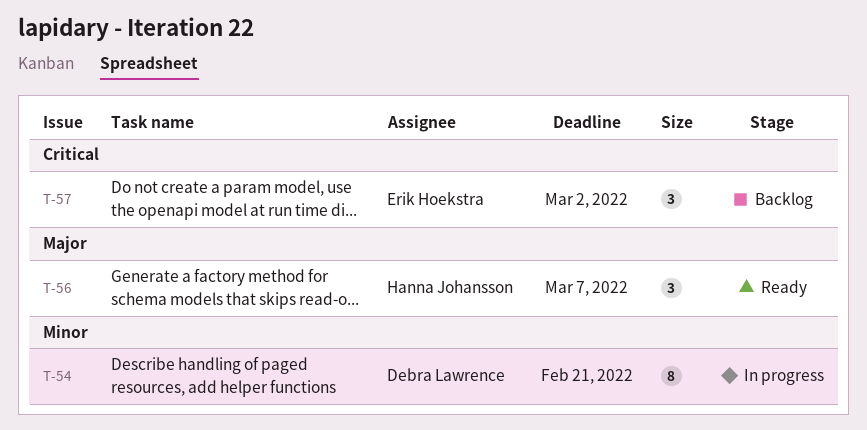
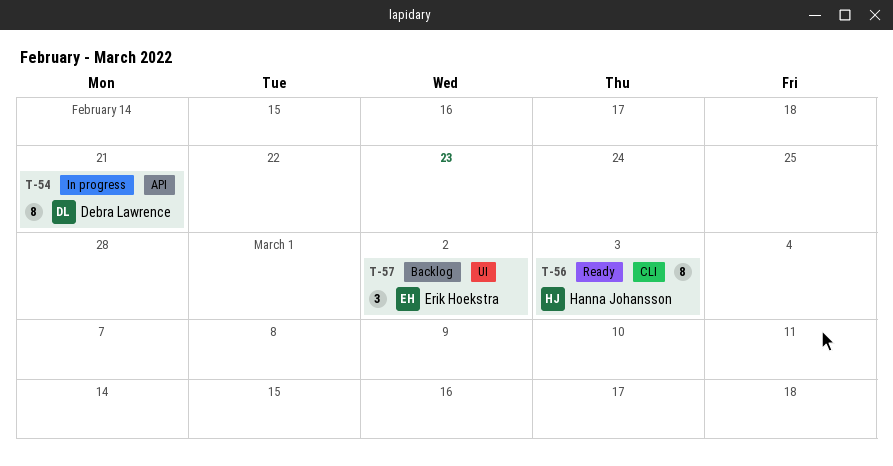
T-56, estimate: 3 -> 8
T-56, due: Mar 7 -> Mar 3

